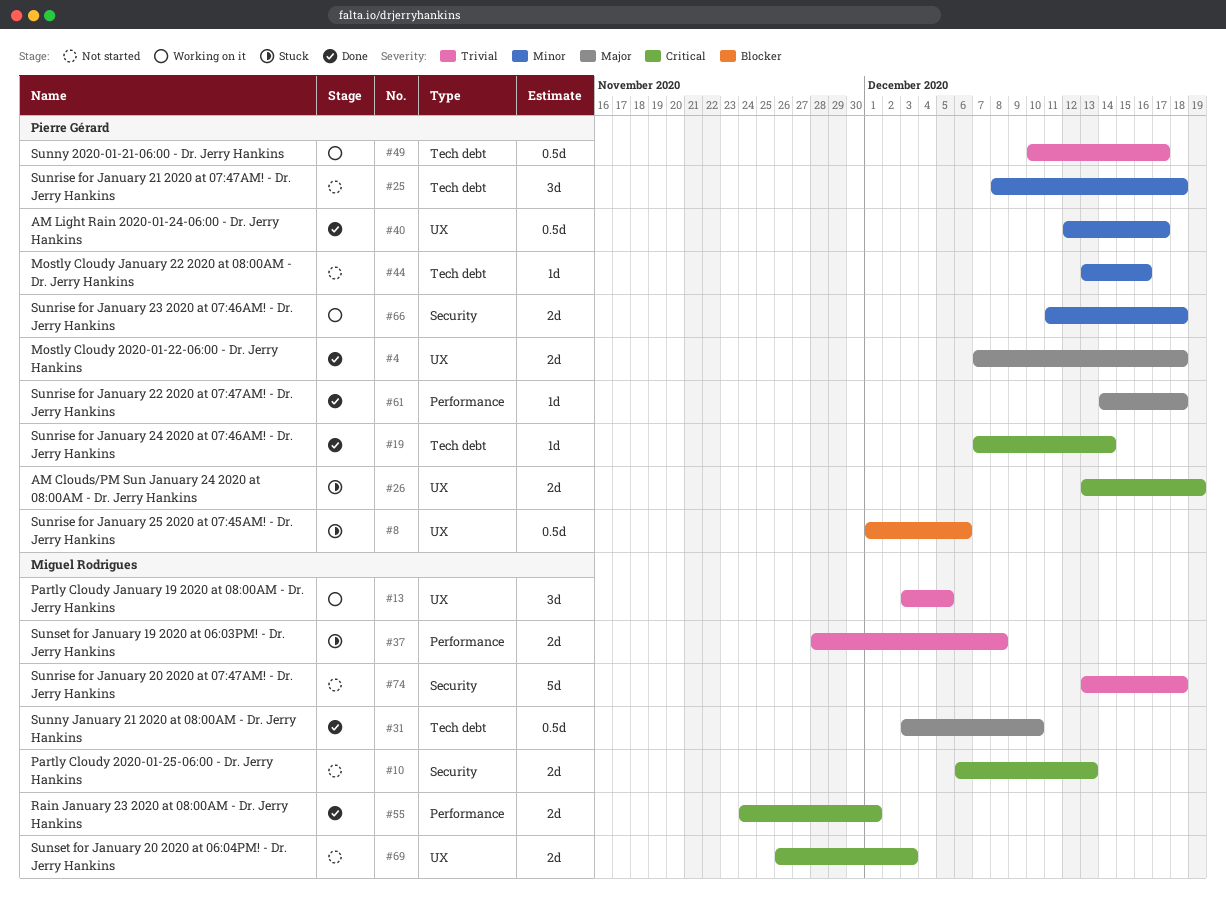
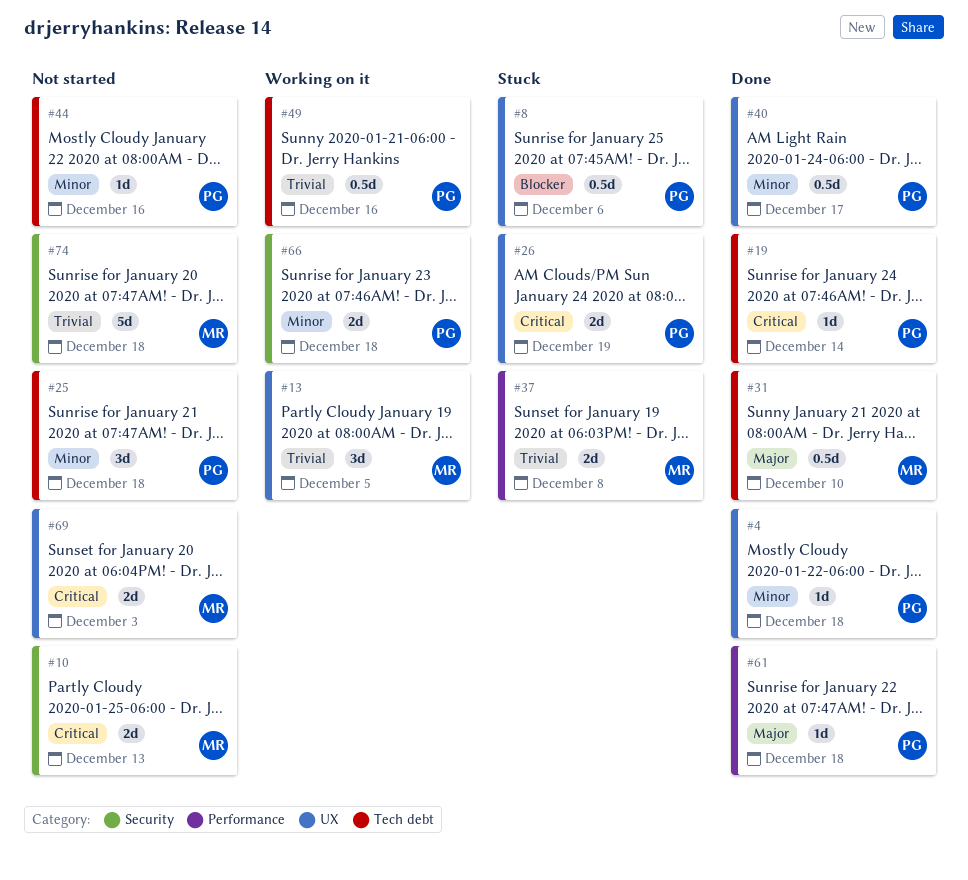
#4, priority: Major -> Minor
#4, estimate: 2d -> 1d
#49, due: Dec 17 -> Dec 16
#55: present -> none

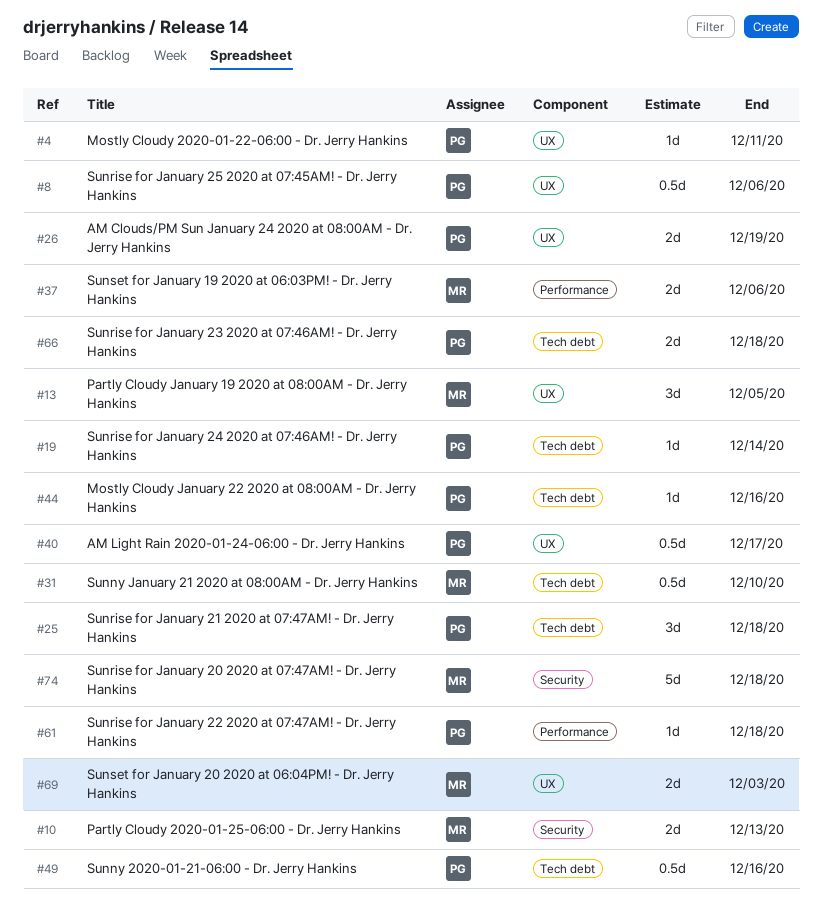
#4, due: Dec 18 -> Dec 11
#37, due: Dec 8 -> Dec 6
#66, label: Security -> Tech debt

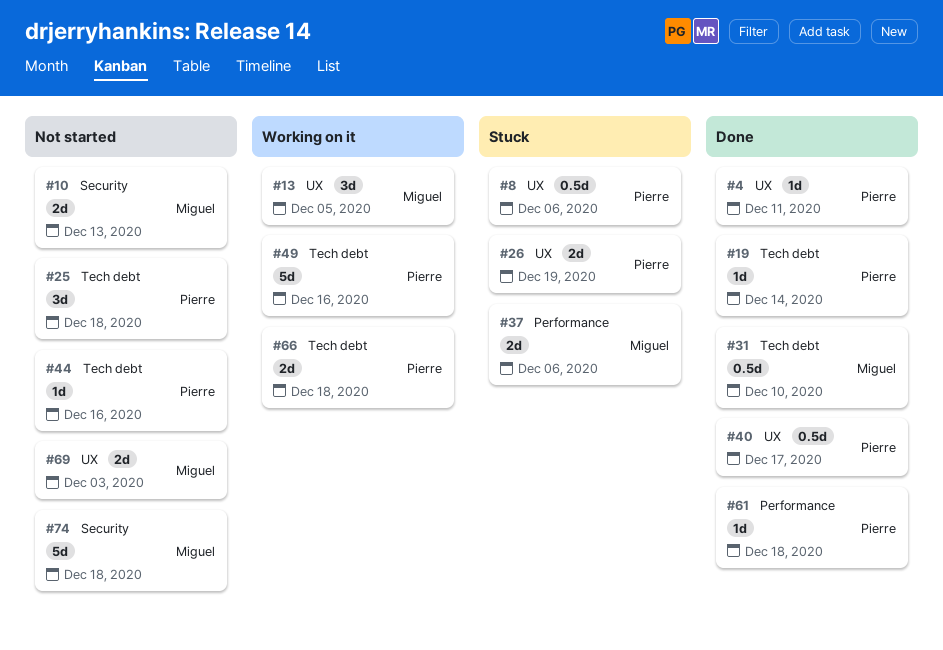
#49, estimate: 0.5d -> 5d

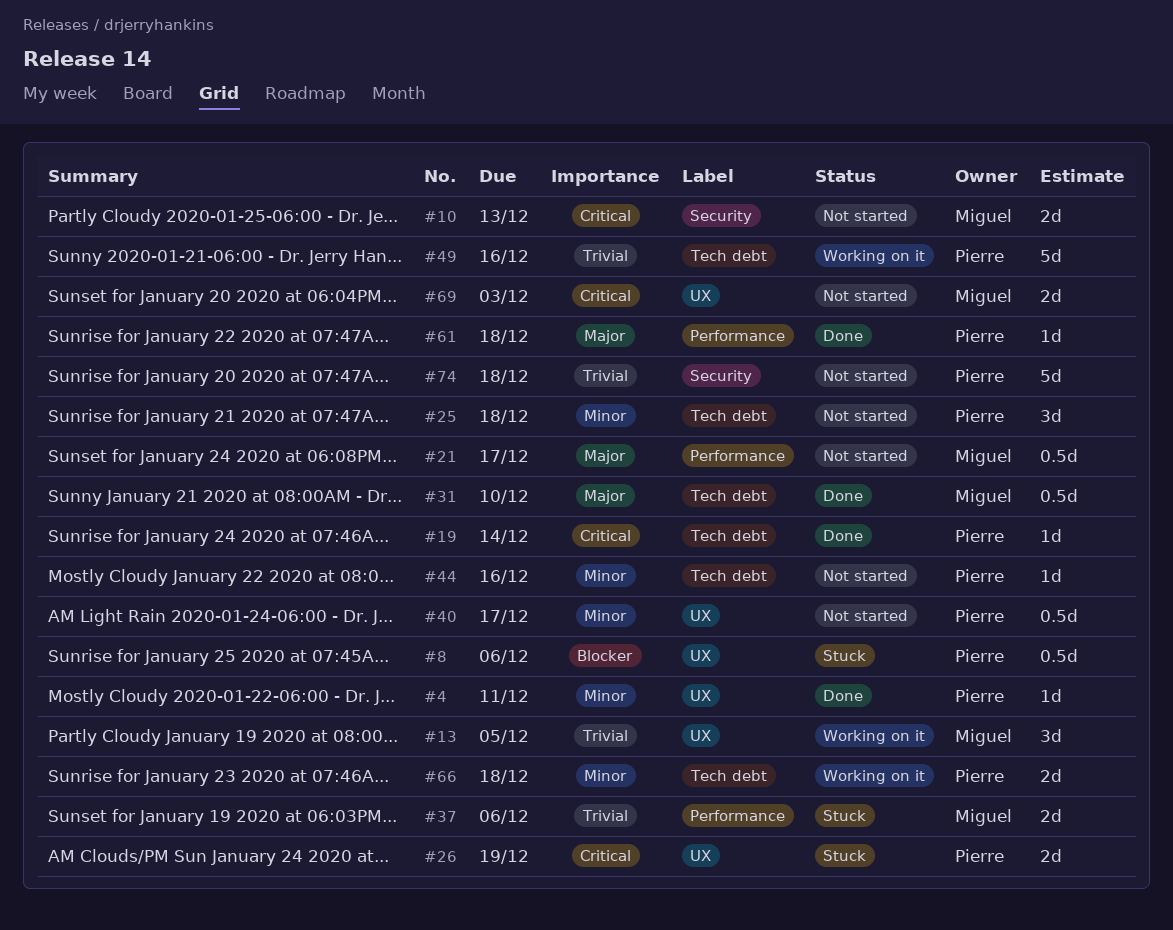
#21: none -> present
#40, status: Done -> Not started
#74, owner: Miguel -> Pierre

